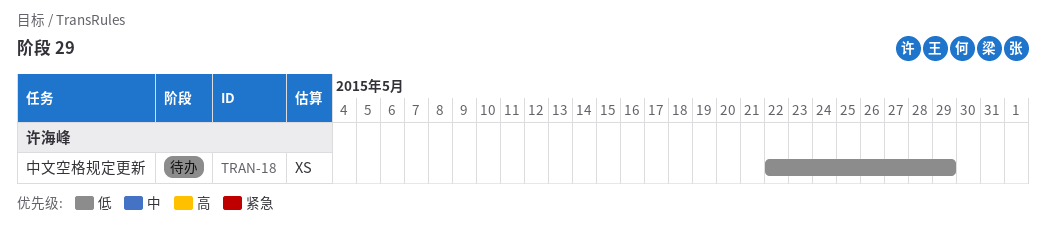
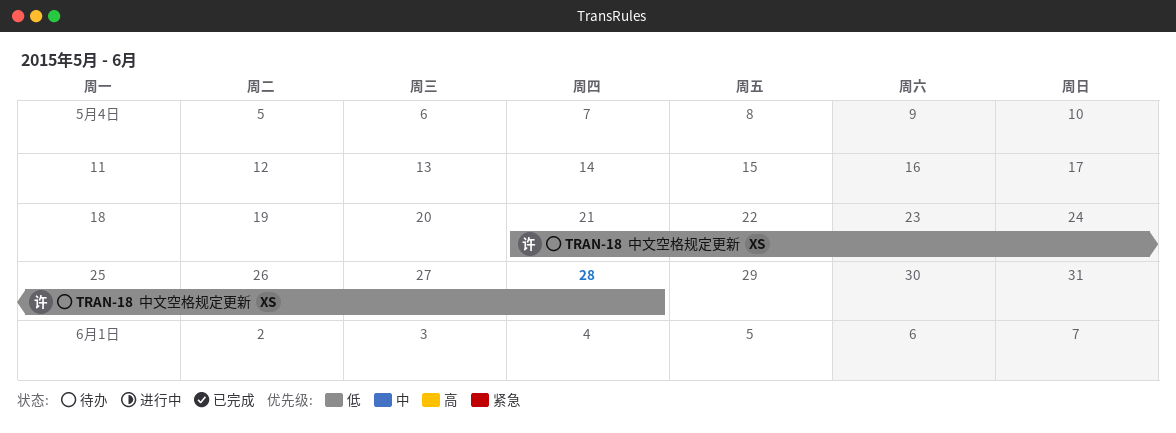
TRAN-18, start: May 22 -> May 21
TRAN-18, due: May 29 -> May 28

